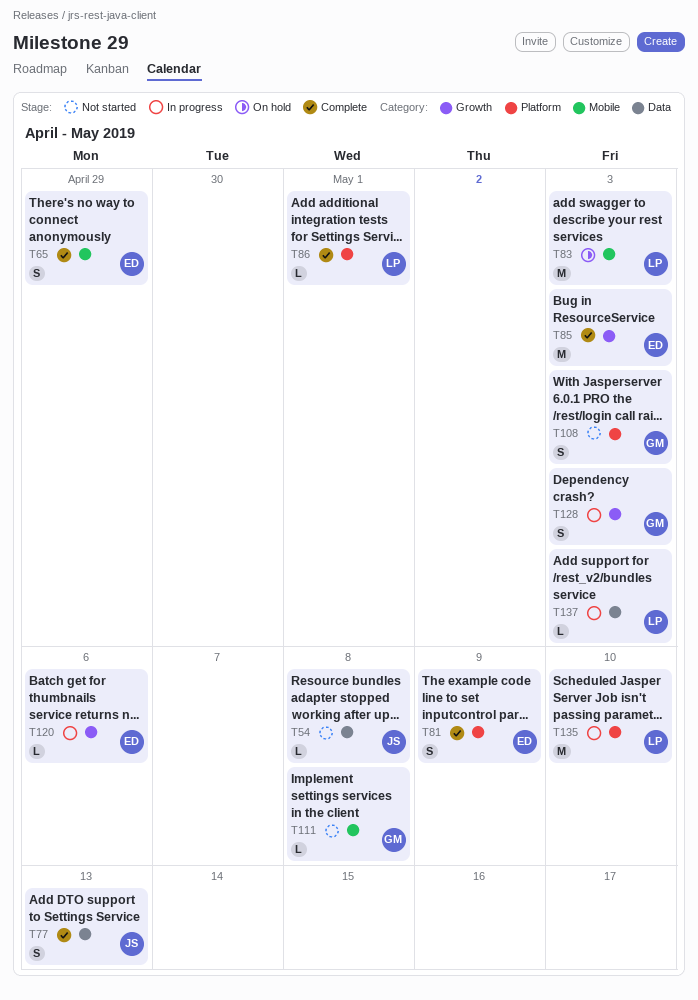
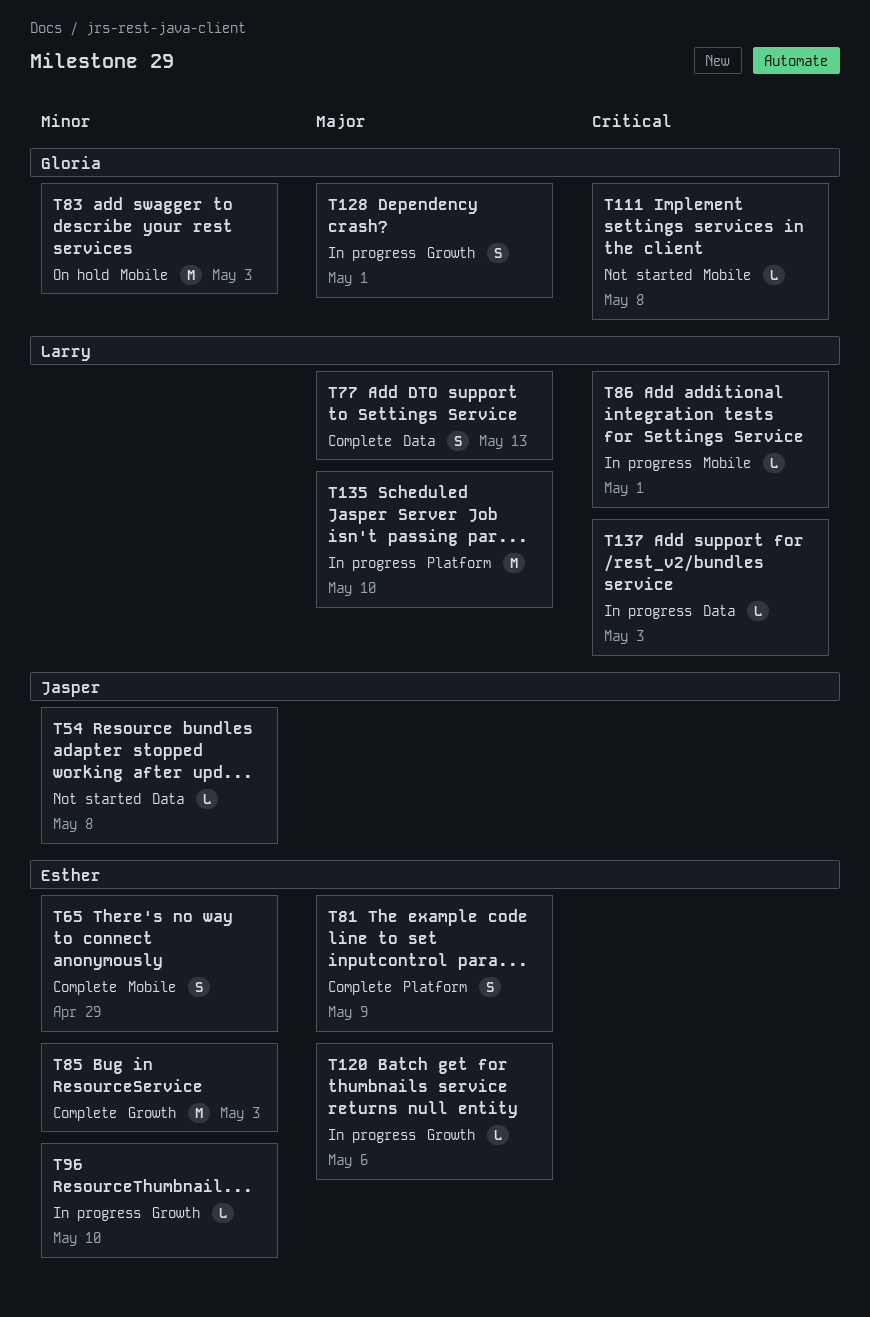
T77, owner: Jasper -> Larry
T83, owner: Larry -> Gloria
T86, status: Complete -> In progress
T86, label: Platform -> Mobile
T96: none -> present
T108: present -> none
T128, due: May 3 -> May 1

